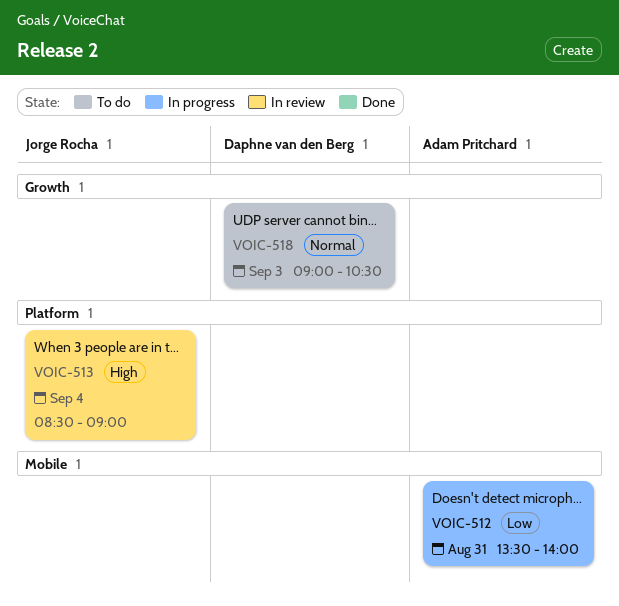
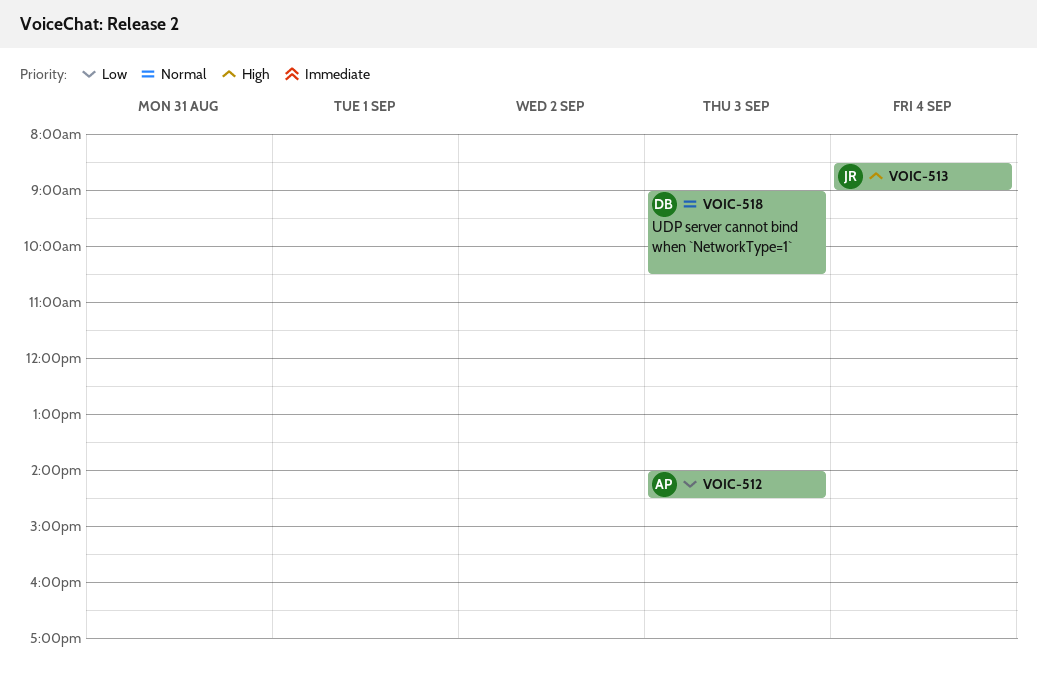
VOIC-512, day: Aug 31 -> Sep 3
VOIC-512, begins: 13:30 -> 14:00
VOIC-512, ends: 14:00 -> 14:30

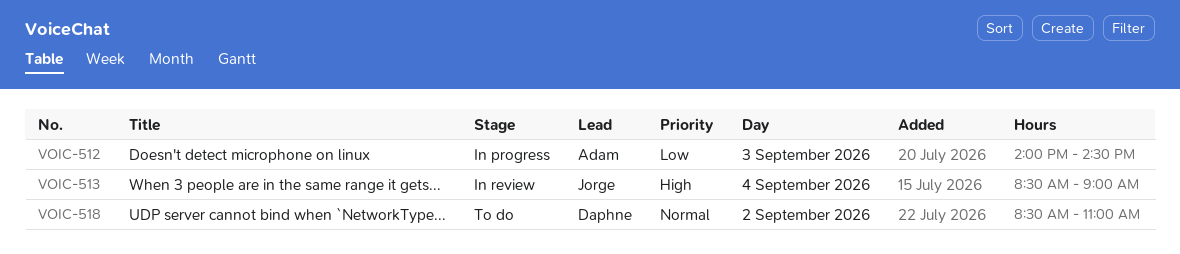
VOIC-518, day: Sep 3 -> Sep 2
VOIC-518, begins: 09:00 -> 08:30
VOIC-518, ends: 10:30 -> 11:00

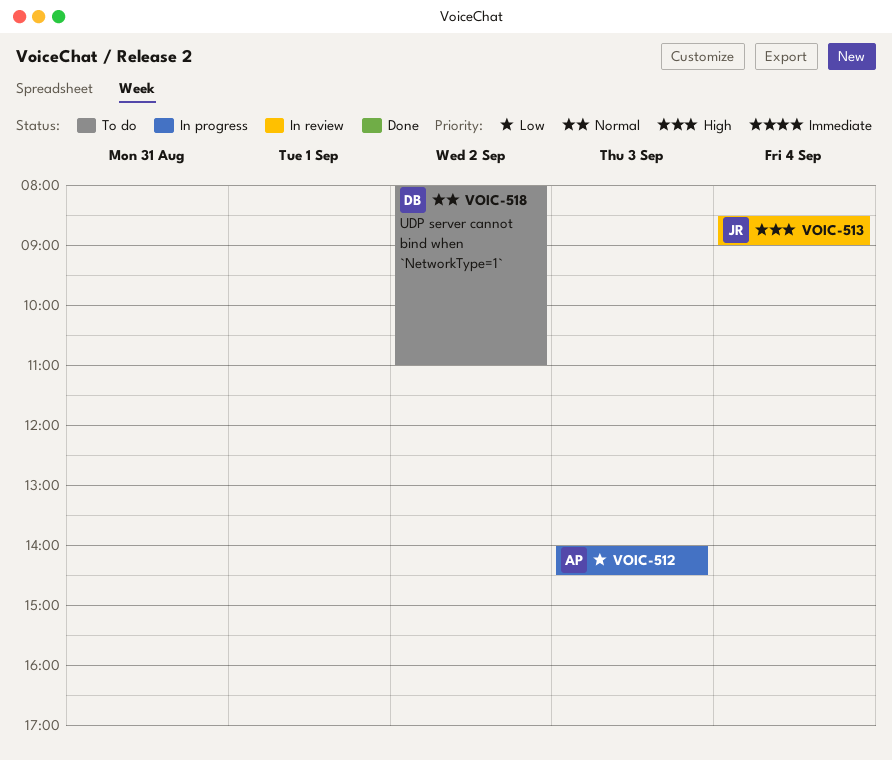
VOIC-518, begins: 08:30 -> 08:00

